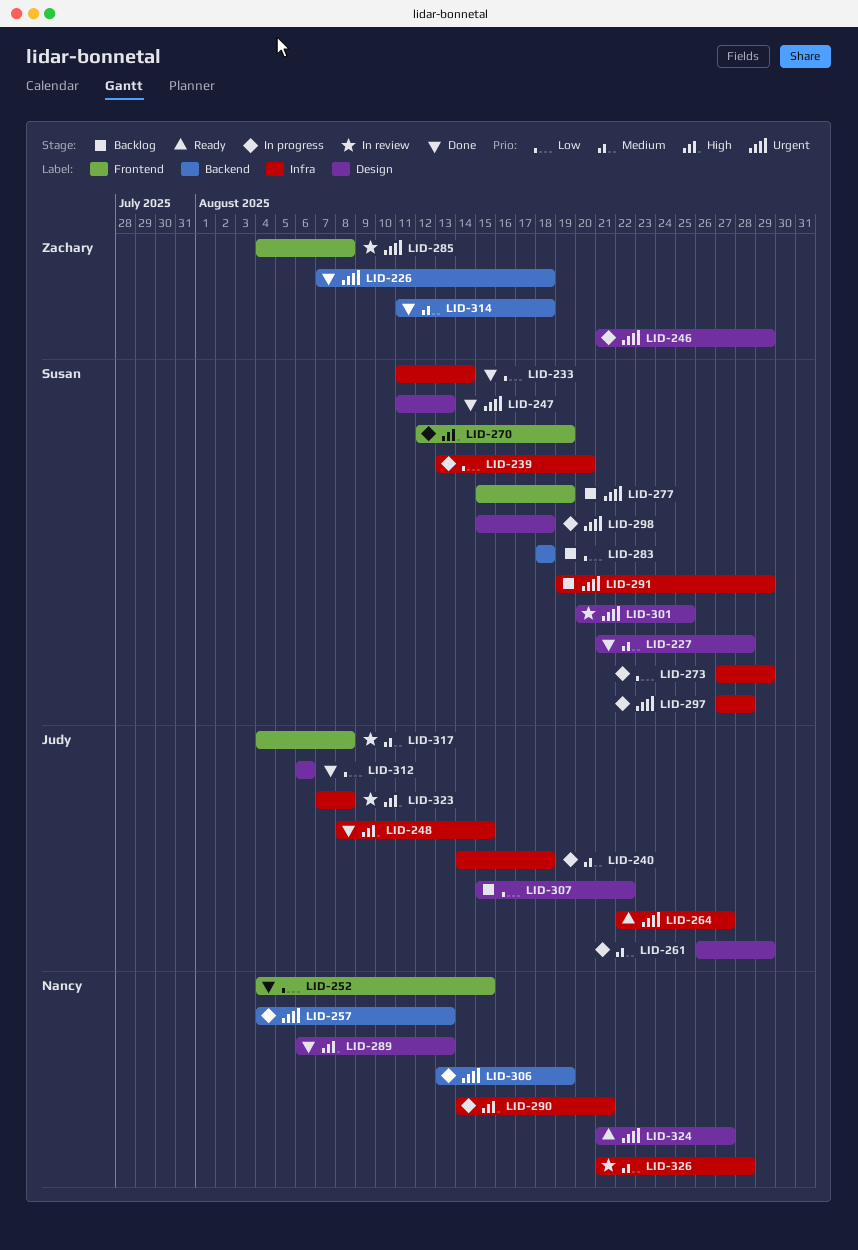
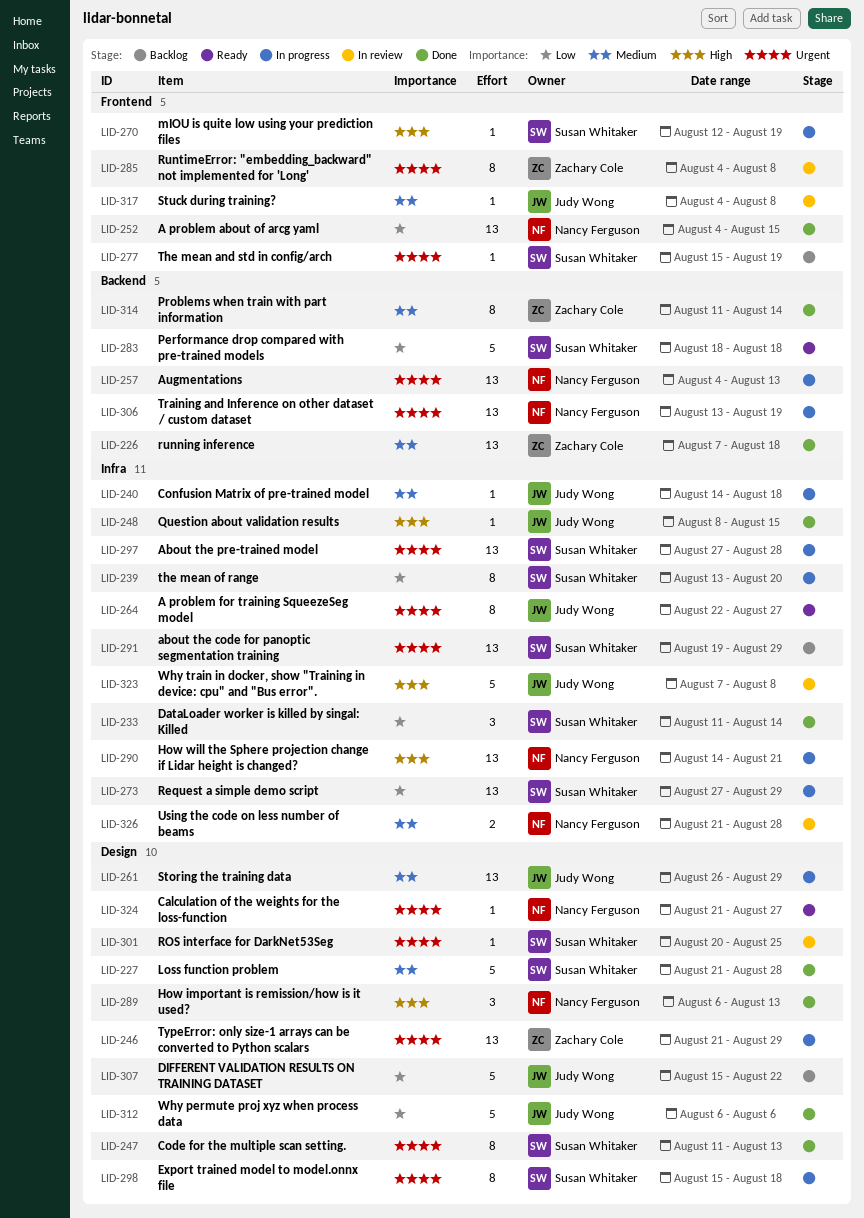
LID-226, priority: Urgent -> Medium
LID-283, status: Backlog -> Ready
LID-314, due: Aug 18 -> Aug 14

